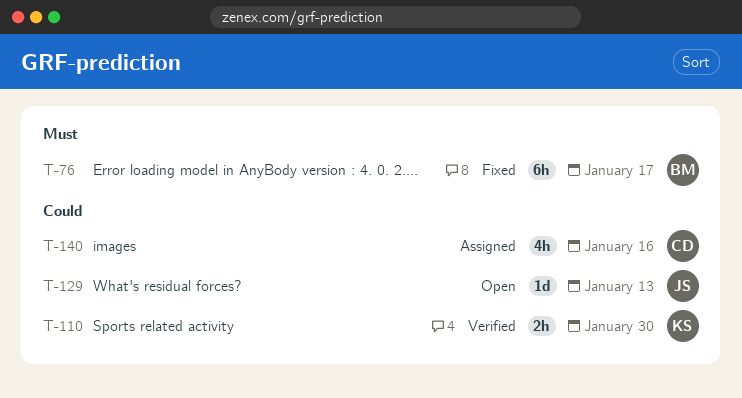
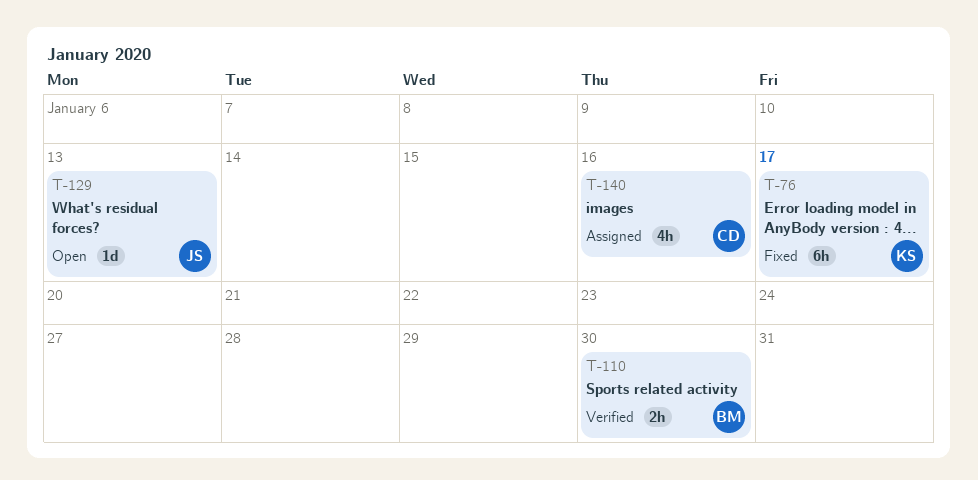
T-76, owner: BM -> KS
T-110, owner: KS -> BM

